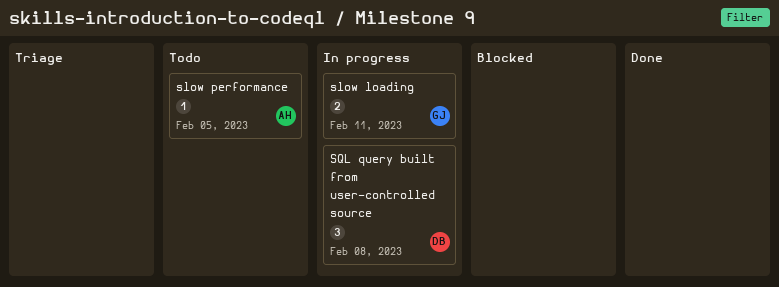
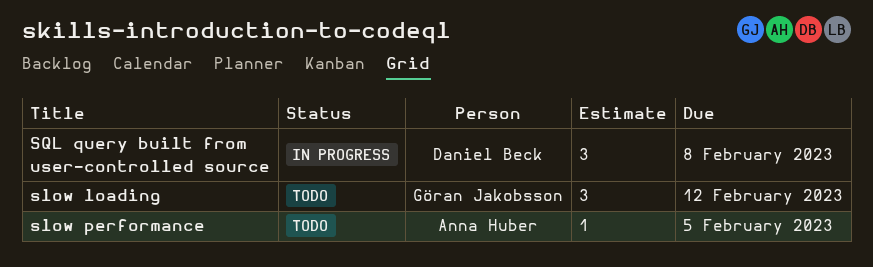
slow loading, status: In progress -> Todo
slow loading, estimate: 2 -> 3
slow loading, due: Feb 11 -> Feb 12

